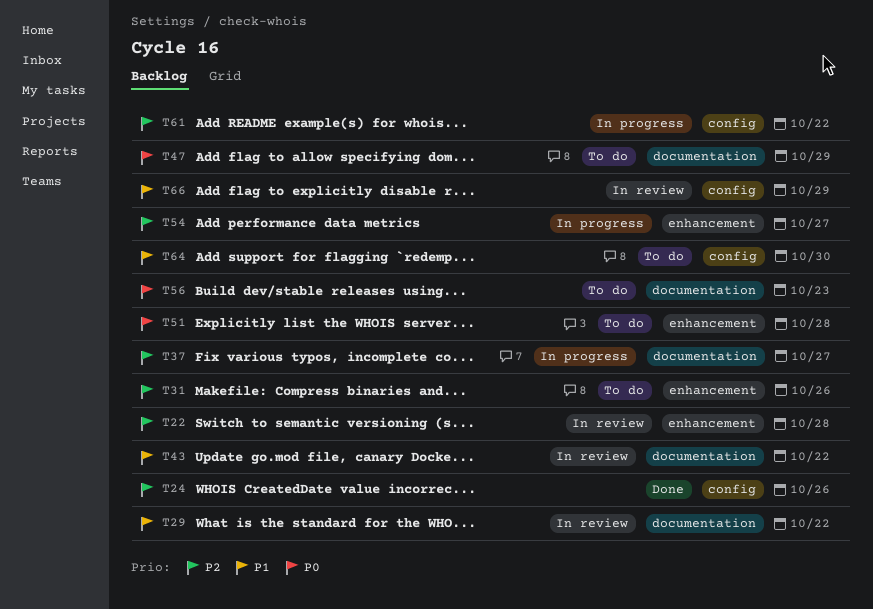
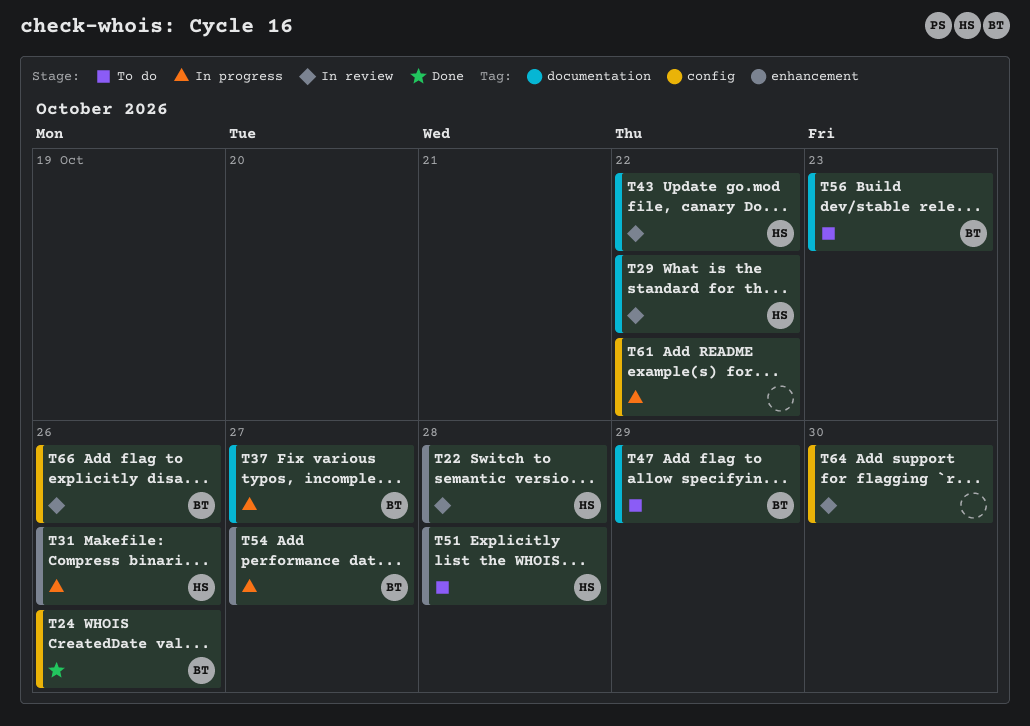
T31, status: To do -> In progress
T64, status: To do -> In review
T66, due: Oct 29 -> Oct 26

